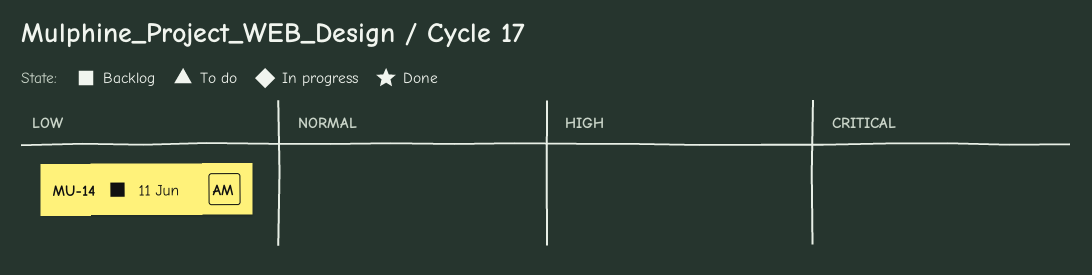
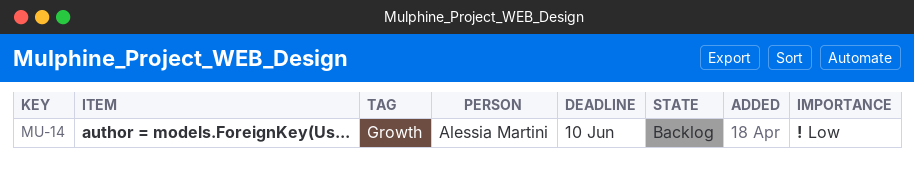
MU-14, due: Jun 11 -> Jun 10

